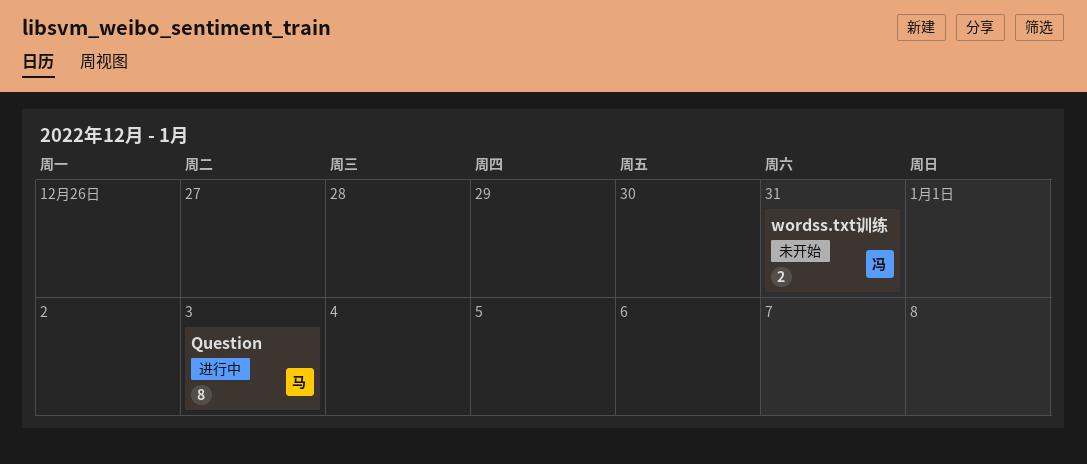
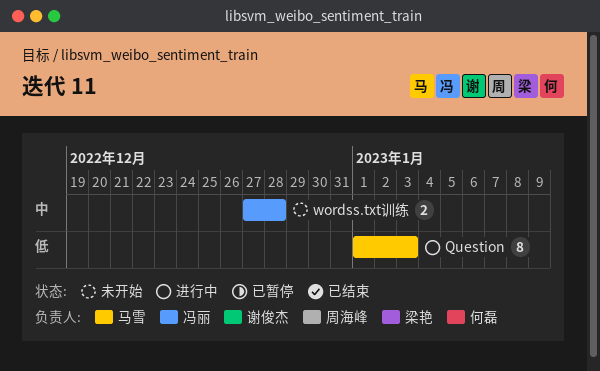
wordss.txt训练, due: Dec 31 -> Dec 28

